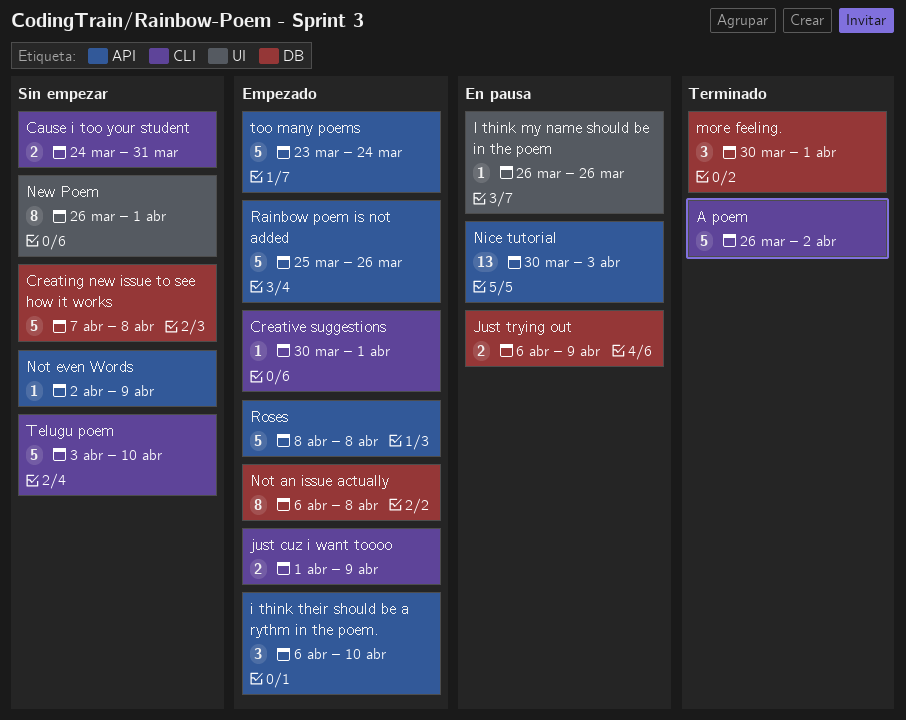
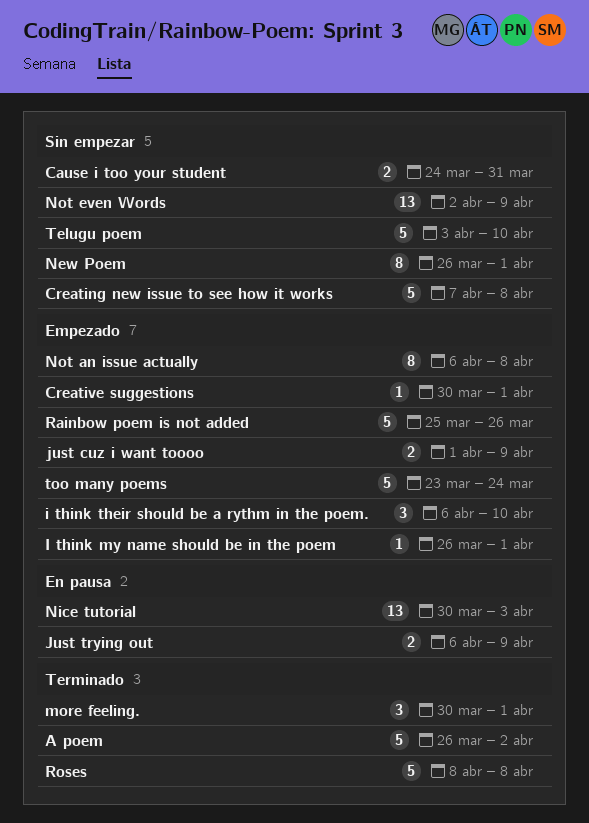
I think my name should be in the poem, status: En pausa -> Empezado
I think my name should be in the poem, due: Mar 26 -> Apr 1
Not even Words, estimate: 1 -> 13
Roses, status: Empezado -> Terminado

